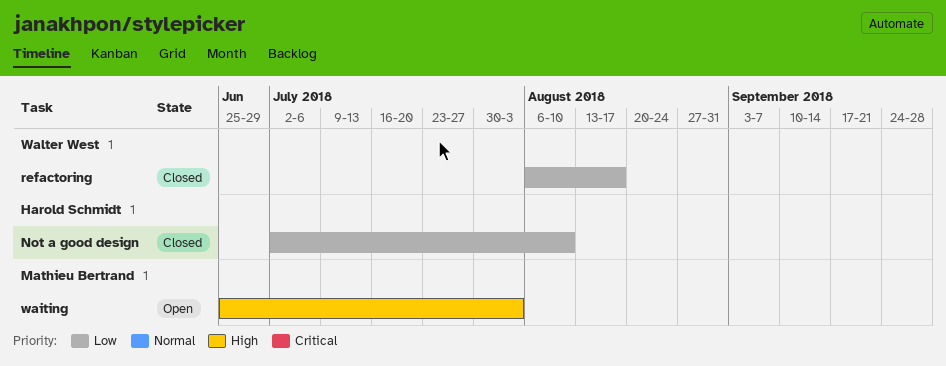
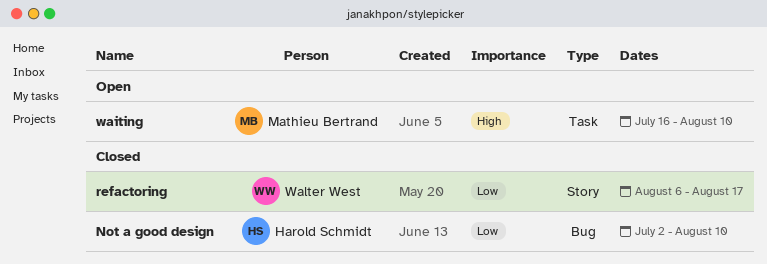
waiting, start: Jun 25 -> Jul 16
waiting, due: Aug 3 -> Aug 10

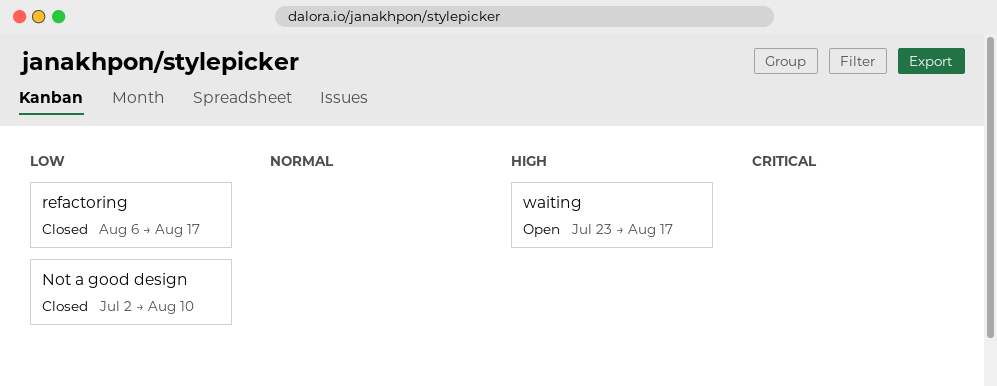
waiting, start: Jul 16 -> Jul 23
waiting, due: Aug 10 -> Aug 17

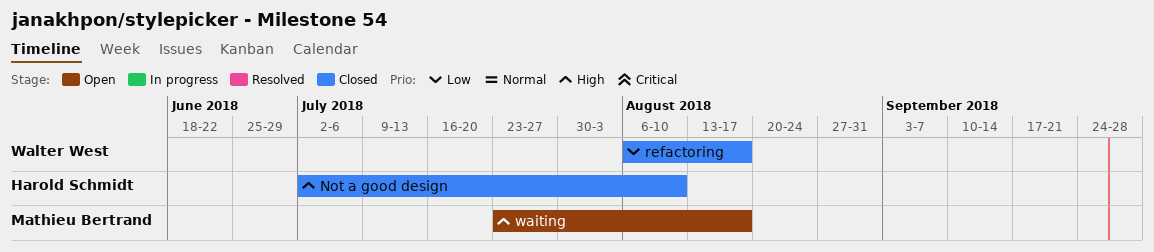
Not a good design, priority: Low -> High

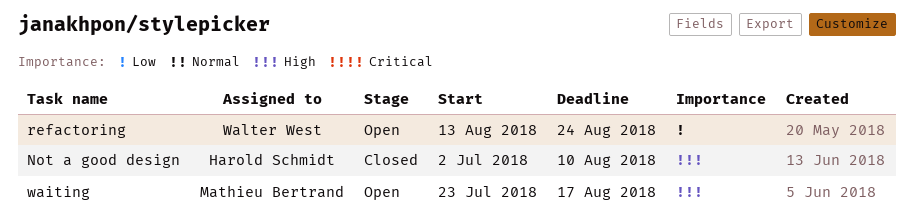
refactoring, status: Closed -> Open
refactoring, start: Aug 6 -> Aug 13
refactoring, due: Aug 17 -> Aug 24

